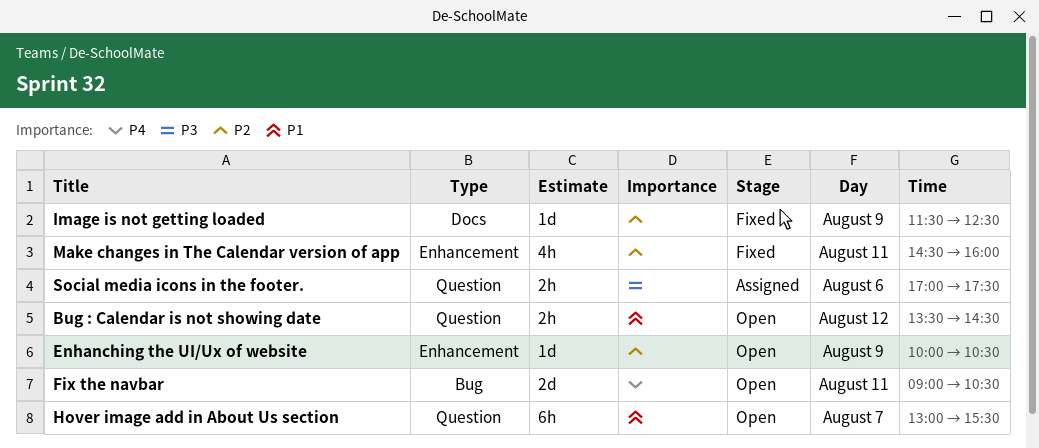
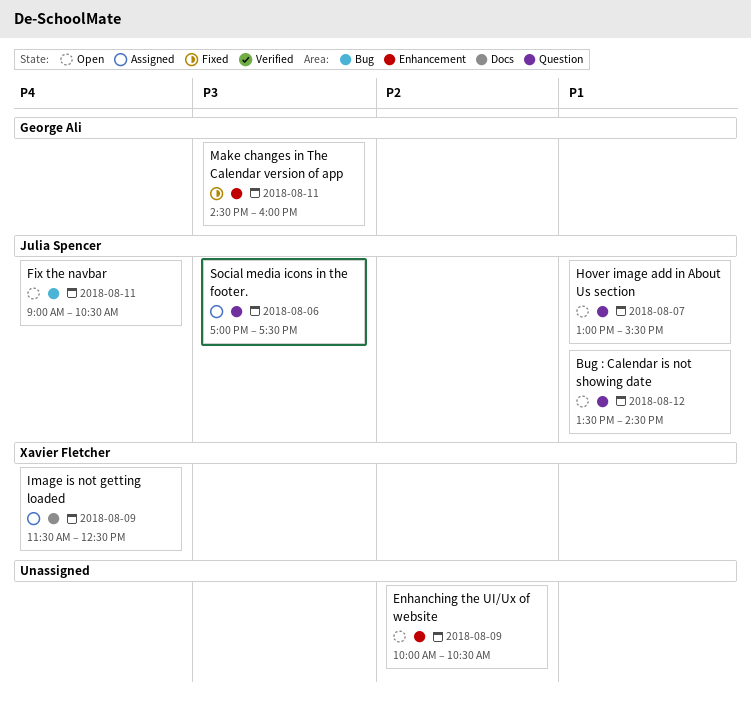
Image is not getting loaded, status: Fixed -> Assigned
Image is not getting loaded, priority: P2 -> P4
Make changes in The Calendar version of app, priority: P2 -> P3

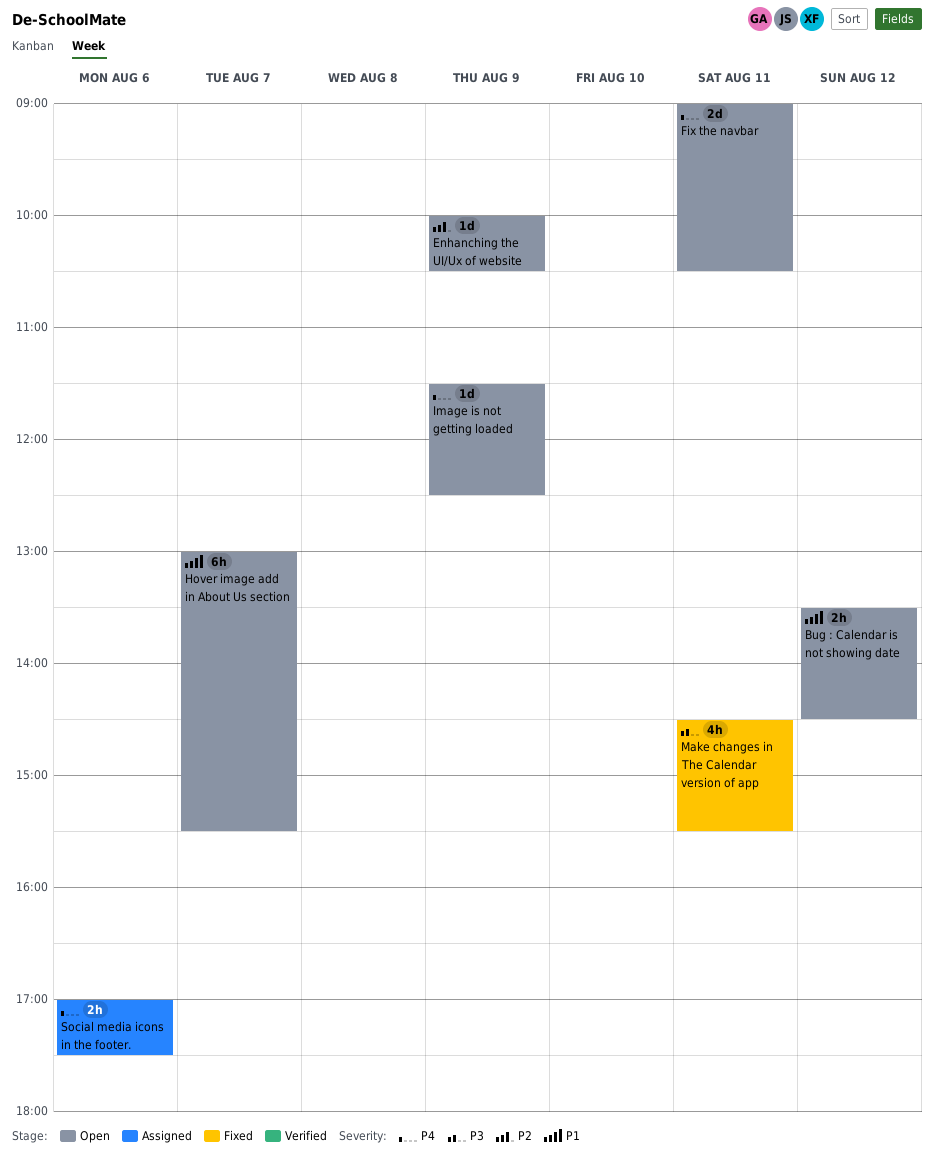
Image is not getting loaded, status: Assigned -> Open
Make changes in The Calendar version of app, ends: 16:00 -> 15:30
Social media icons in the footer., priority: P3 -> P4

